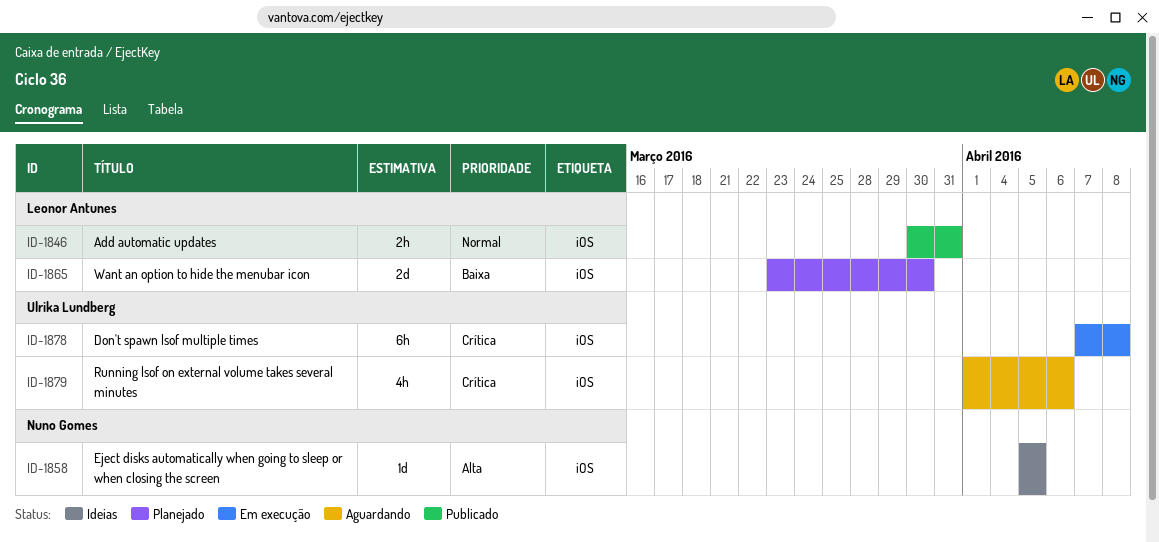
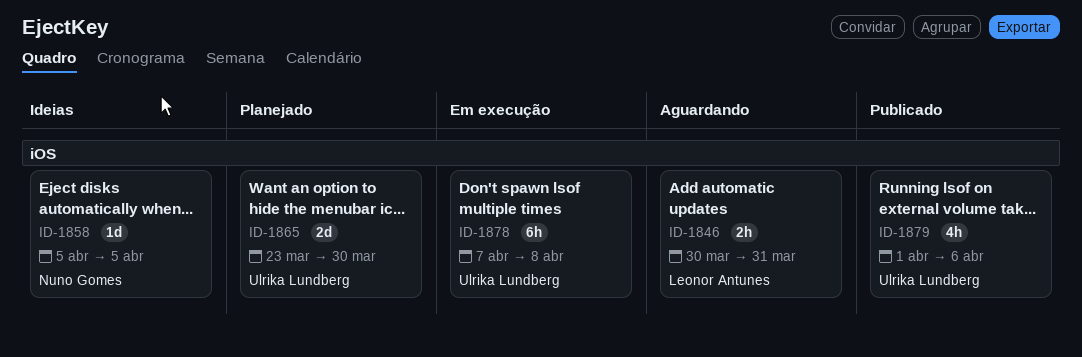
ID-1846, status: Publicado -> Aguardando
ID-1865, owner: Leonor Antunes -> Ulrika Lundberg
ID-1879, status: Aguardando -> Publicado

